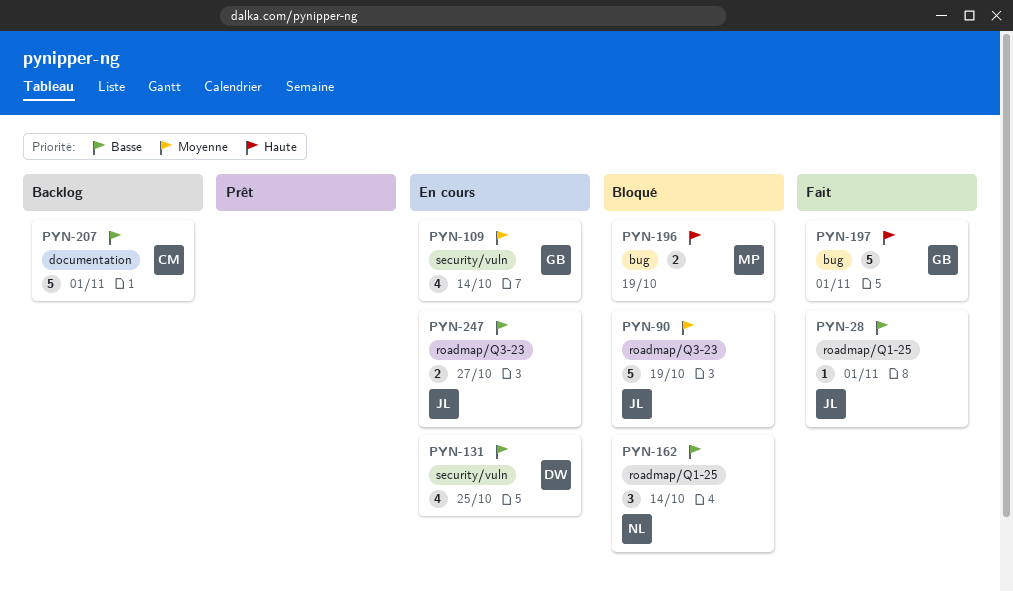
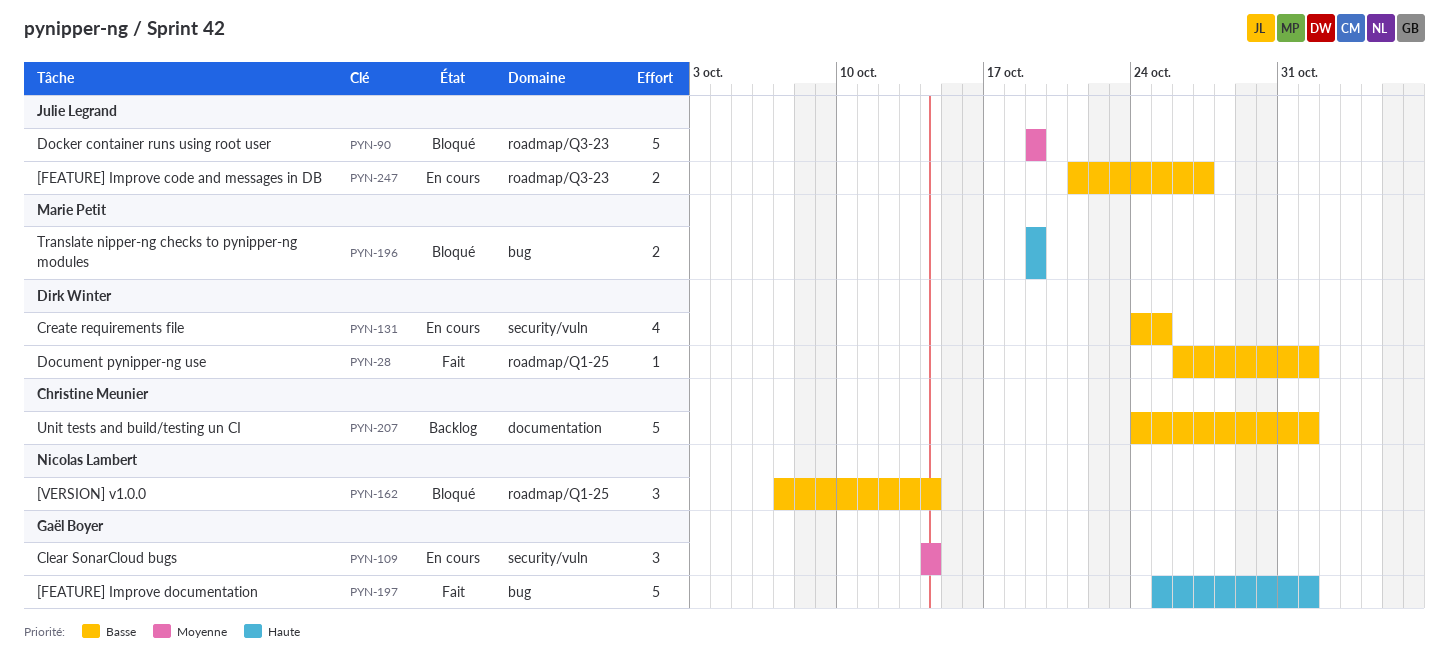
PYN-28, owner: Julie Legrand -> Dirk Winter
PYN-109, estimate: 4 -> 3

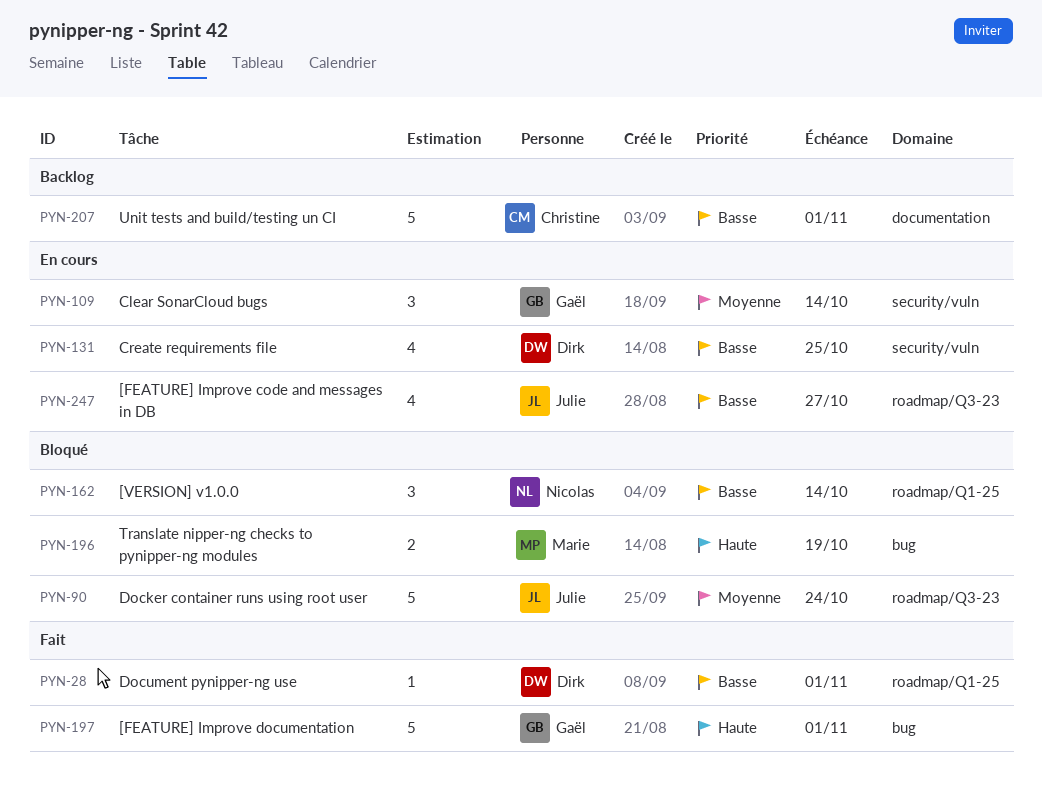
PYN-90, due: Oct 19 -> Oct 24
PYN-247, estimate: 2 -> 4

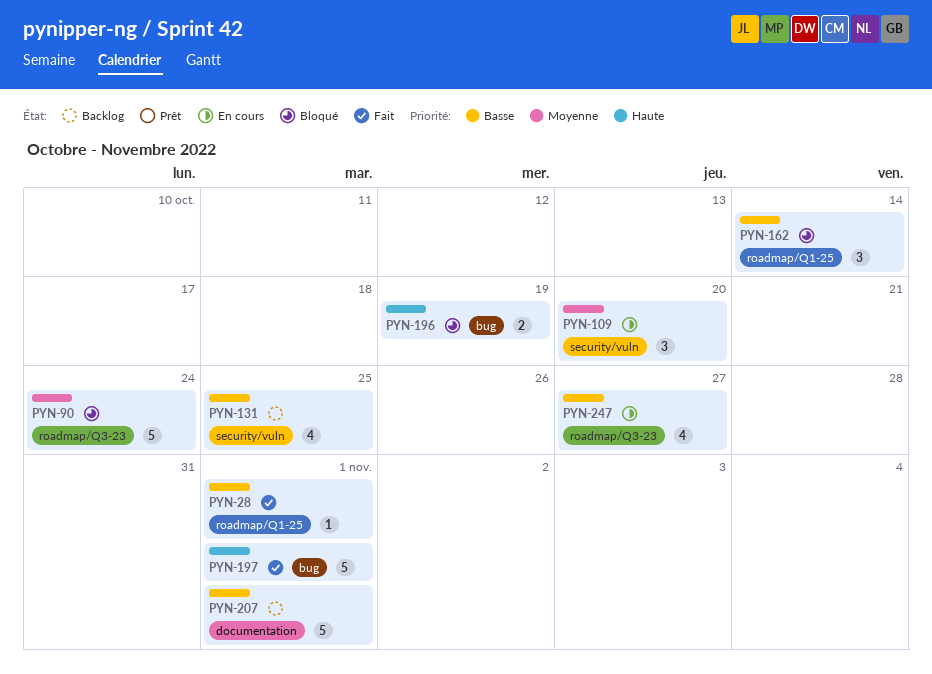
PYN-109, due: Oct 14 -> Oct 20
PYN-131, status: En cours -> Backlog

